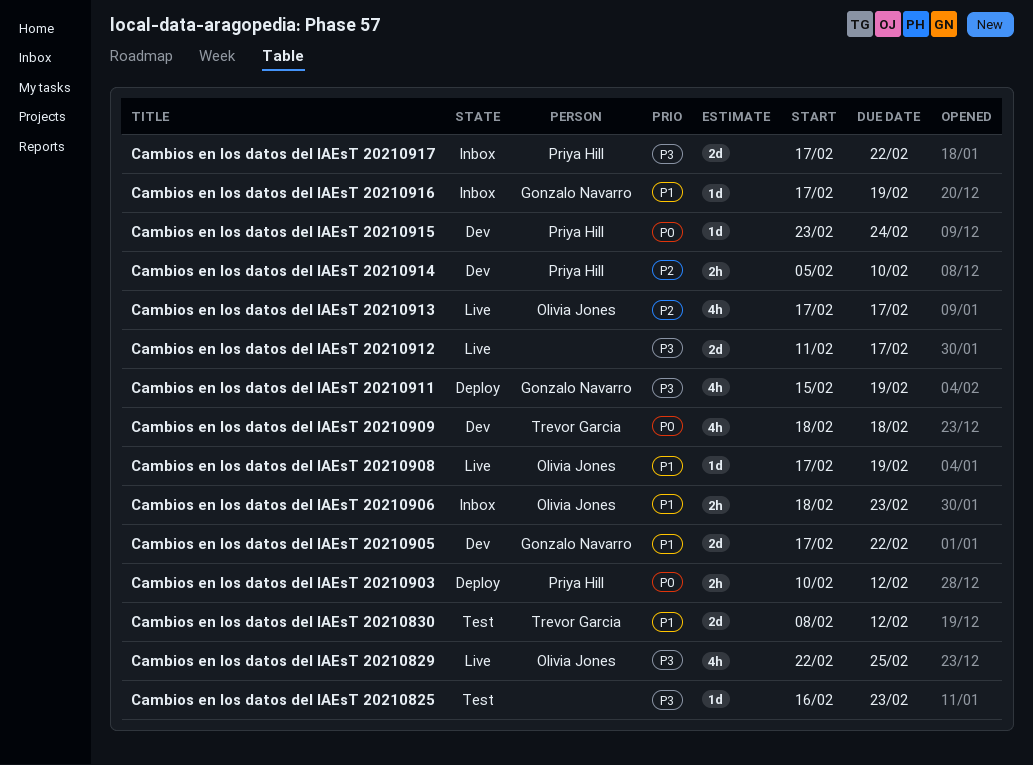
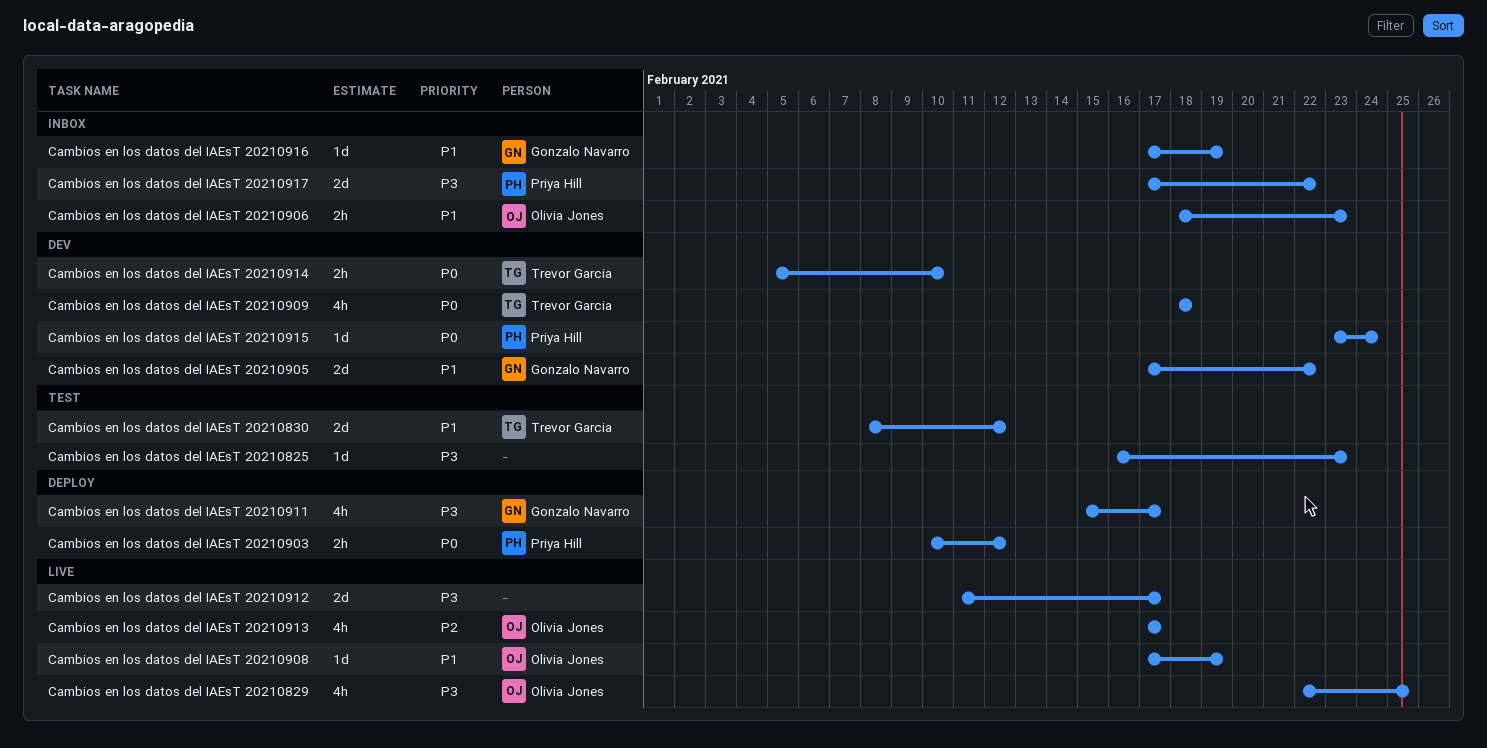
Cambios en los datos del IAEsT 20210911, due: Feb 19 -> Feb 17
Cambios en los datos del IAEsT 20210914, owner: Priya Hill -> Trevor Garcia
Cambios en los datos del IAEsT 20210914, priority: P2 -> P0

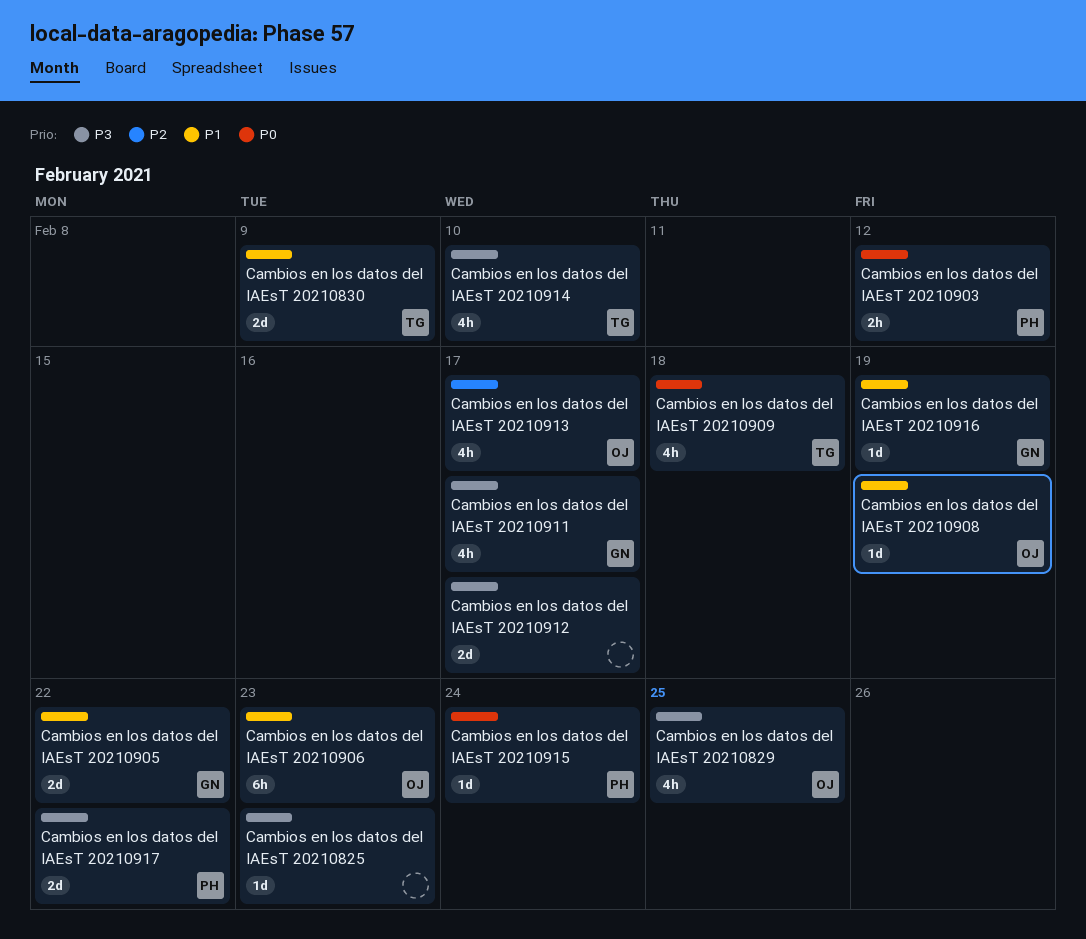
Cambios en los datos del IAEsT 20210830, due: Feb 12 -> Feb 9
Cambios en los datos del IAEsT 20210906, estimate: 2h -> 6h
Cambios en los datos del IAEsT 20210914, priority: P0 -> P3
Cambios en los datos del IAEsT 20210914, estimate: 2h -> 4h

